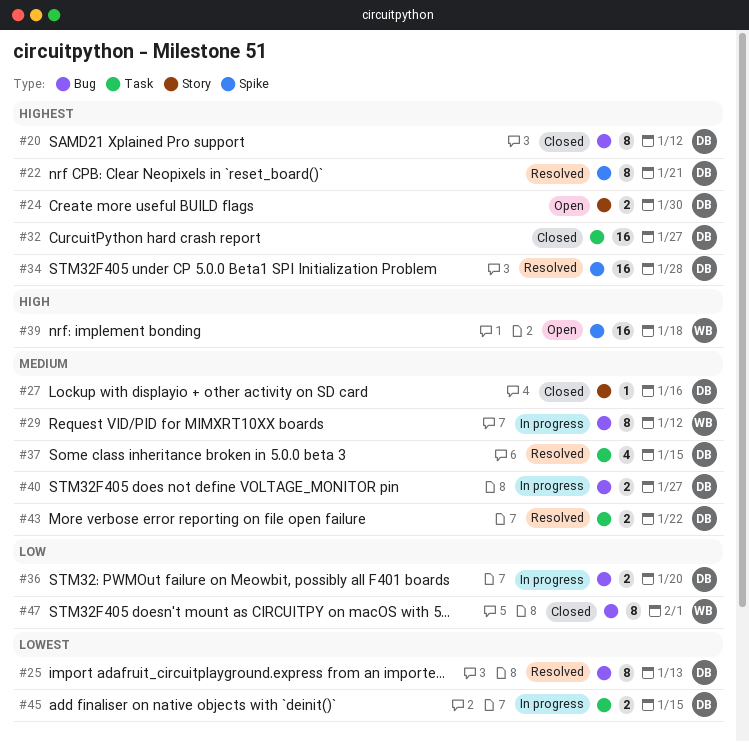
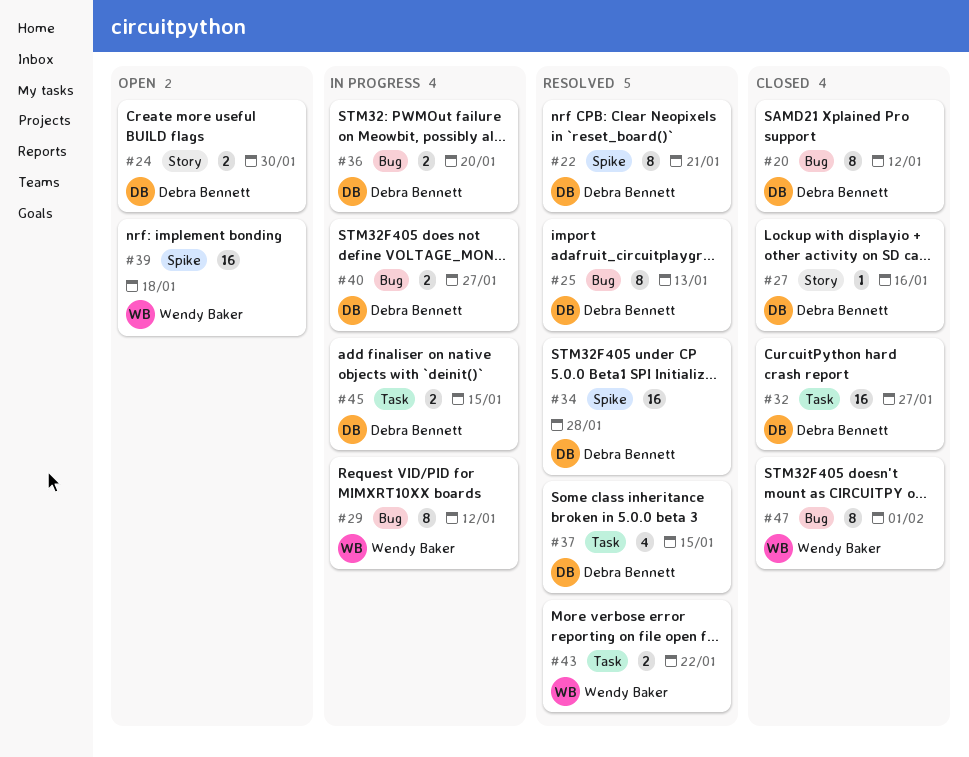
#43, owner: Debra Bennett -> Wendy Baker

